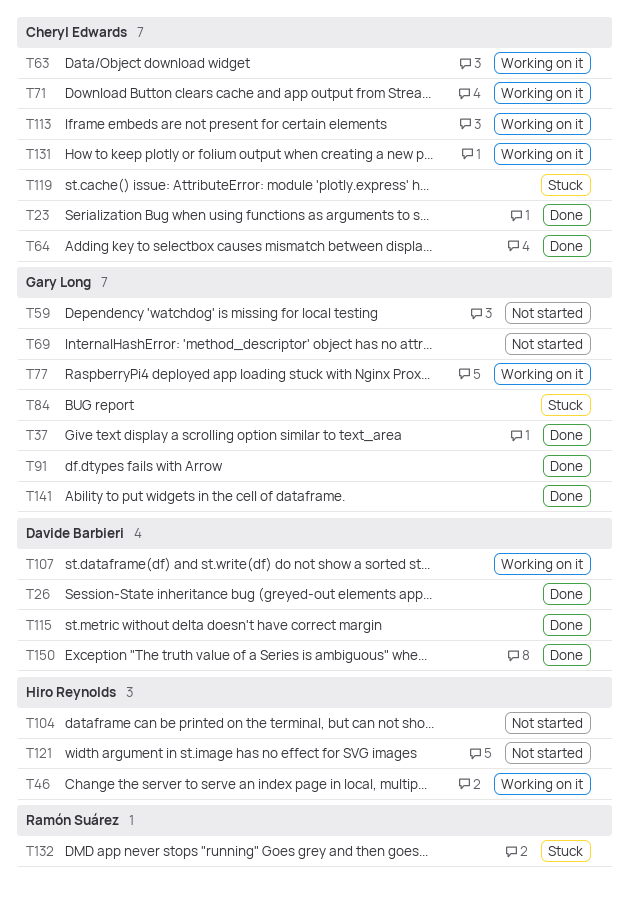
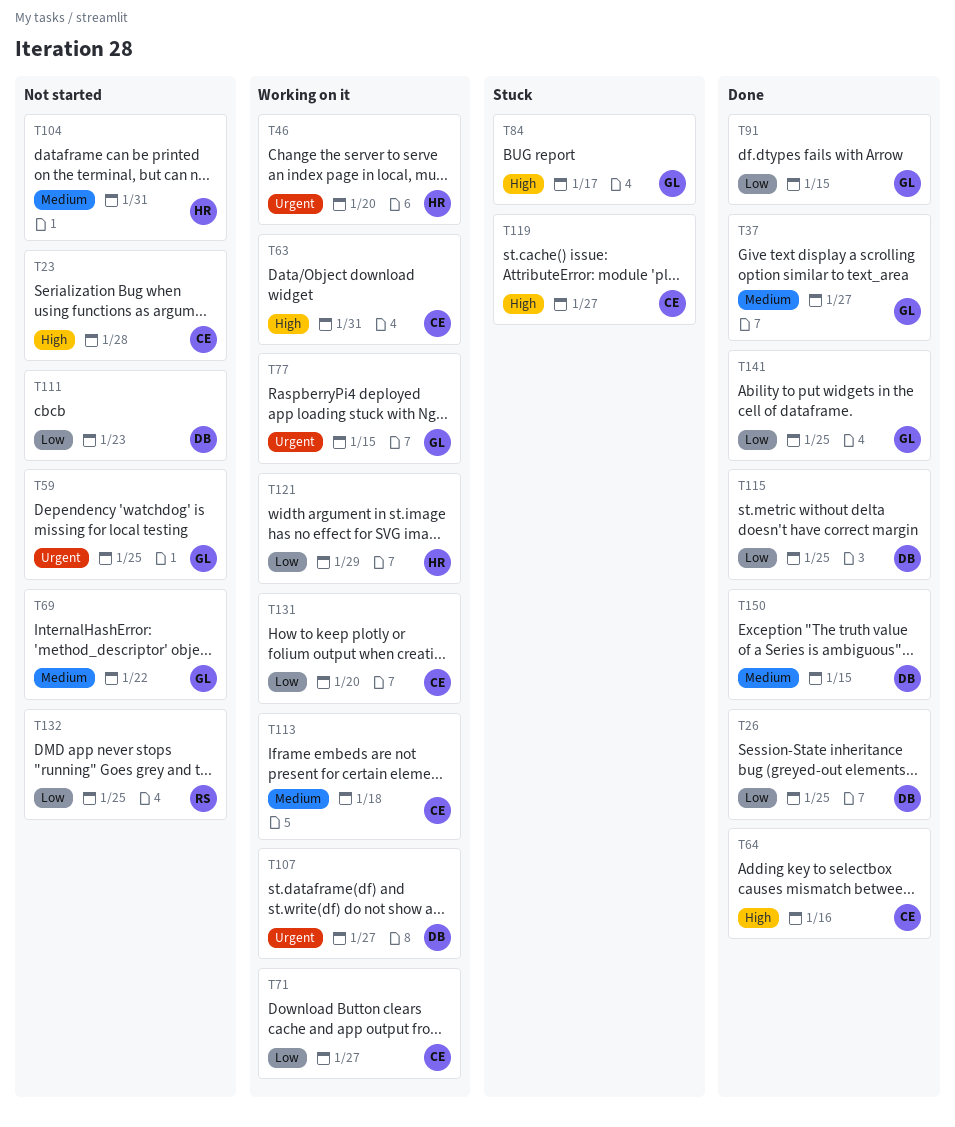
T23, status: Done -> Not started
T111: none -> present
T121, status: Not started -> Working on it
T132, status: Stuck -> Not started

